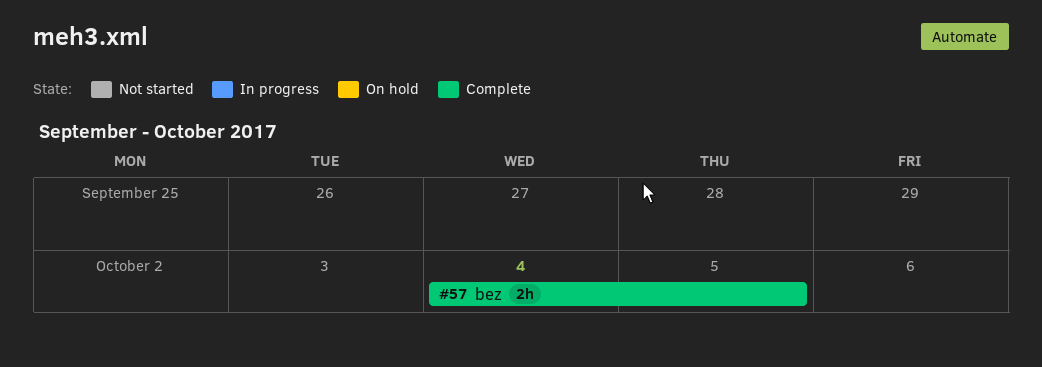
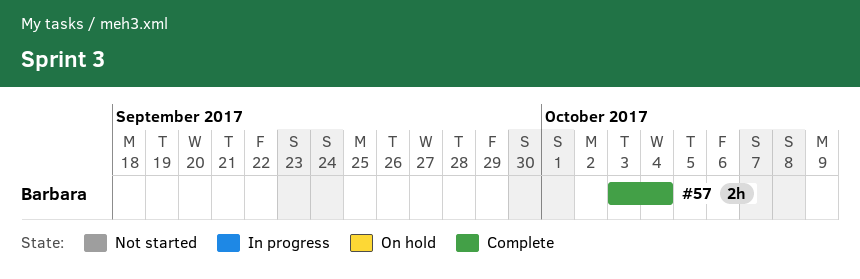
#57, start: Oct 4 -> Oct 3
#57, due: Oct 5 -> Oct 4

